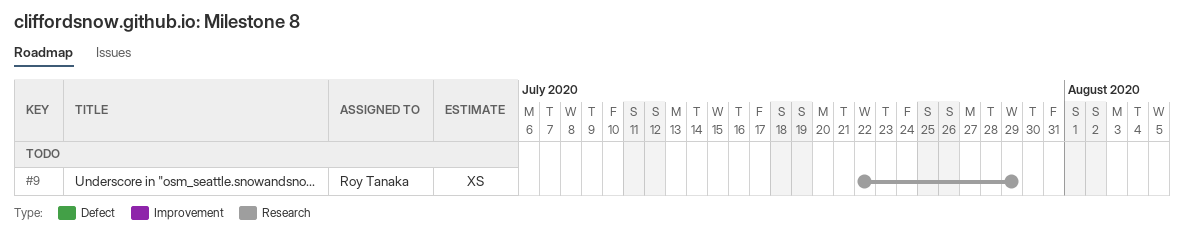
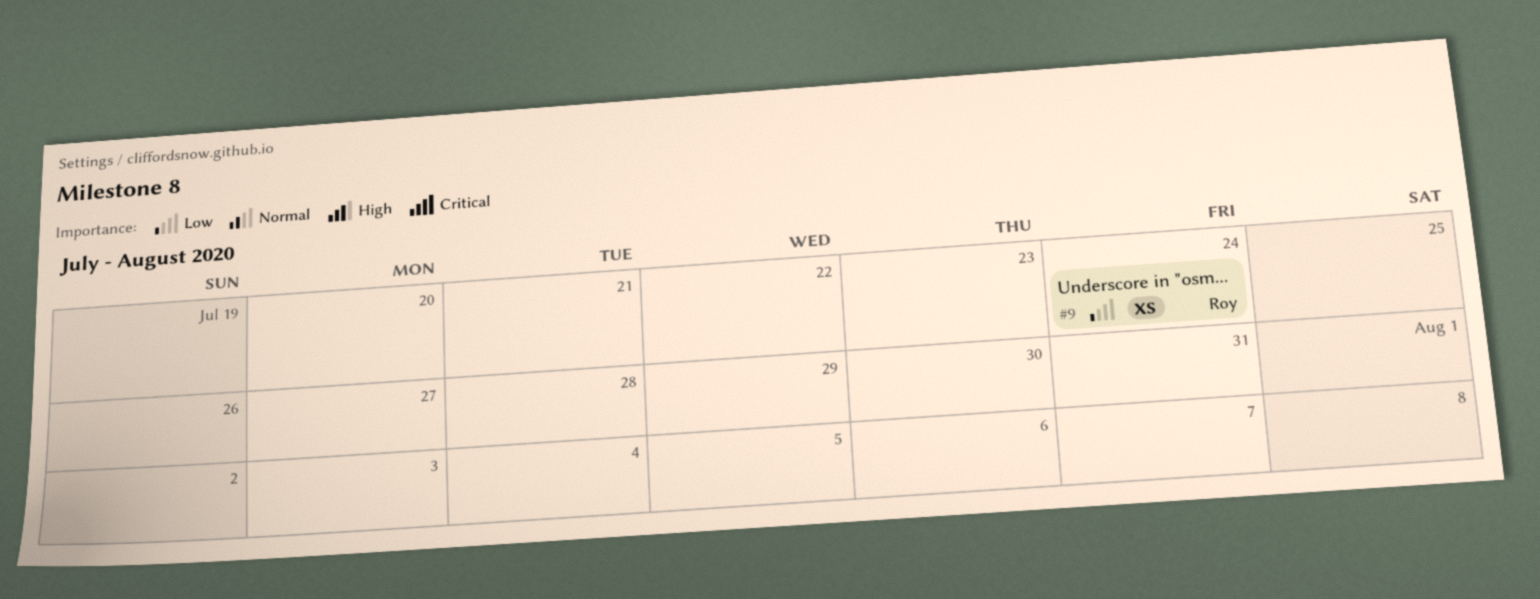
#9, due: Jul 29 -> Jul 24

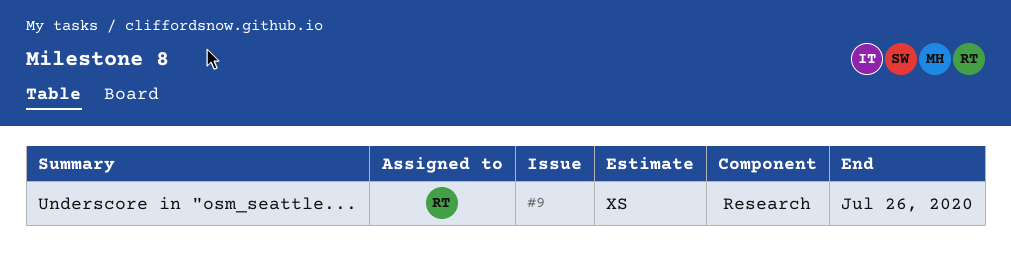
#9, due: Jul 24 -> Jul 26

